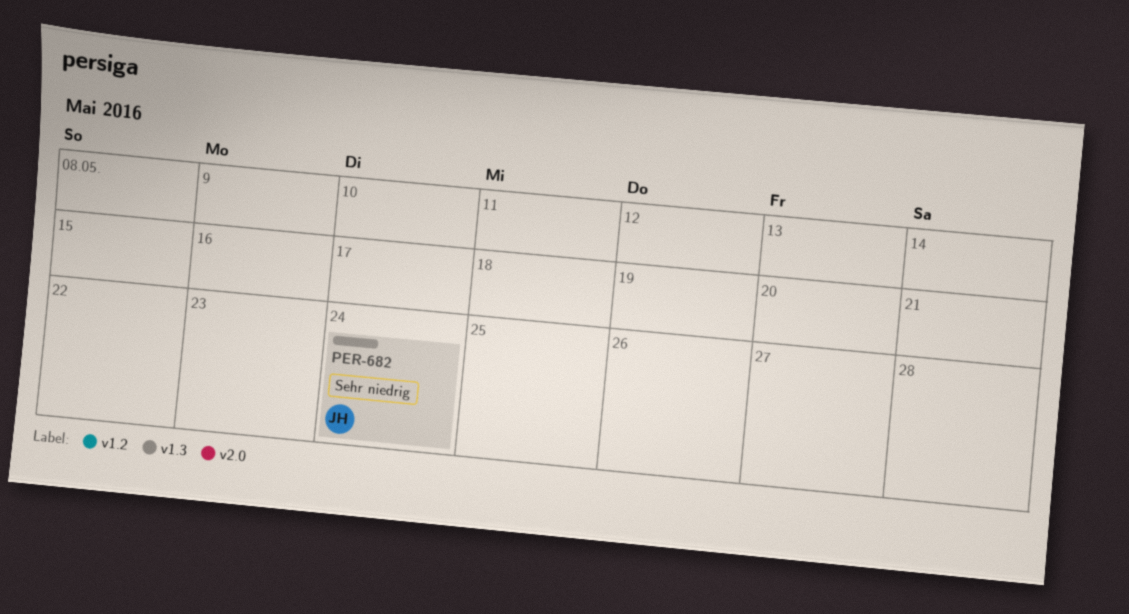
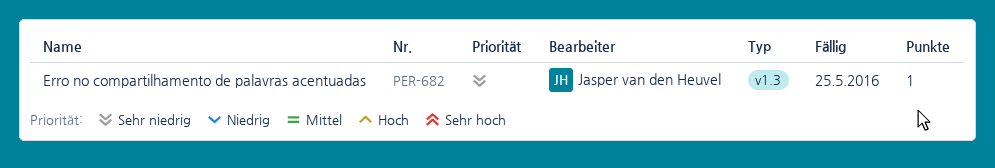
PER-682, due: May 24 -> May 25

